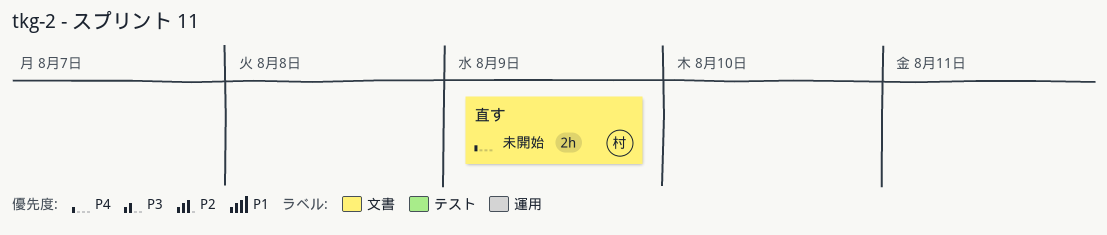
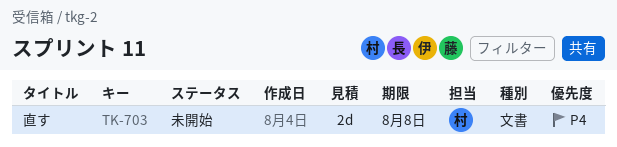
直す, estimate: 2h -> 2d
直す, due: Aug 9 -> Aug 8

